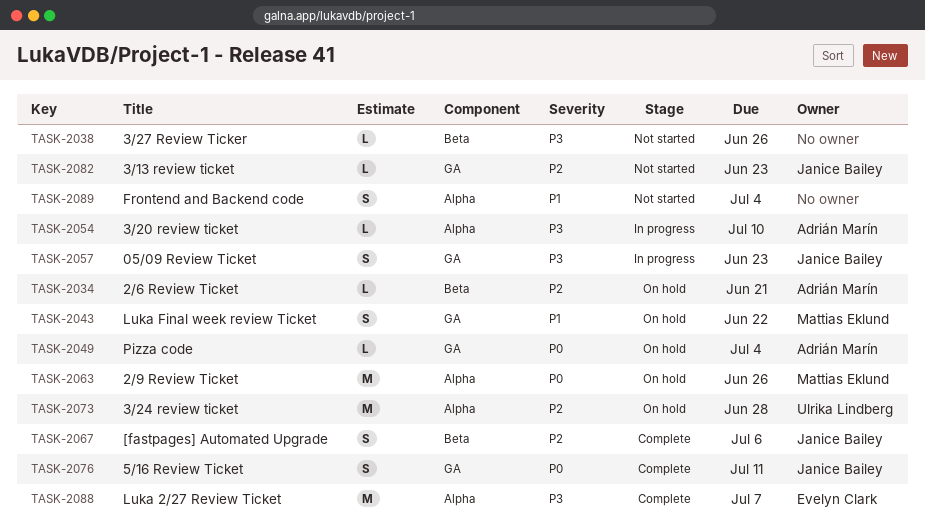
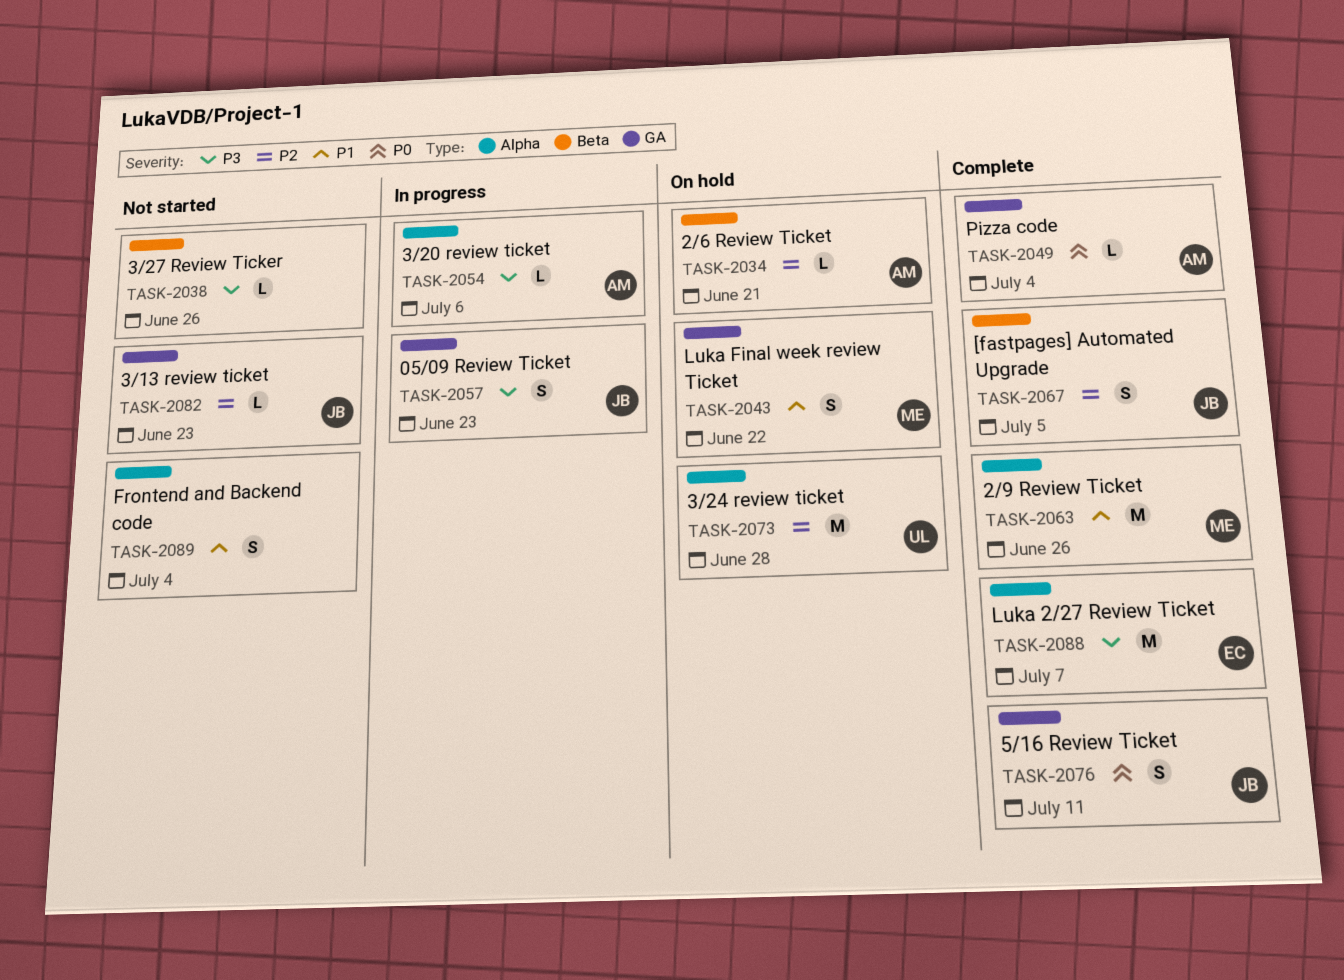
TASK-2049, status: On hold -> Complete
TASK-2054, due: Jul 10 -> Jul 6
TASK-2063, status: On hold -> Complete
TASK-2063, priority: P0 -> P1
TASK-2067, due: Jul 6 -> Jul 5

